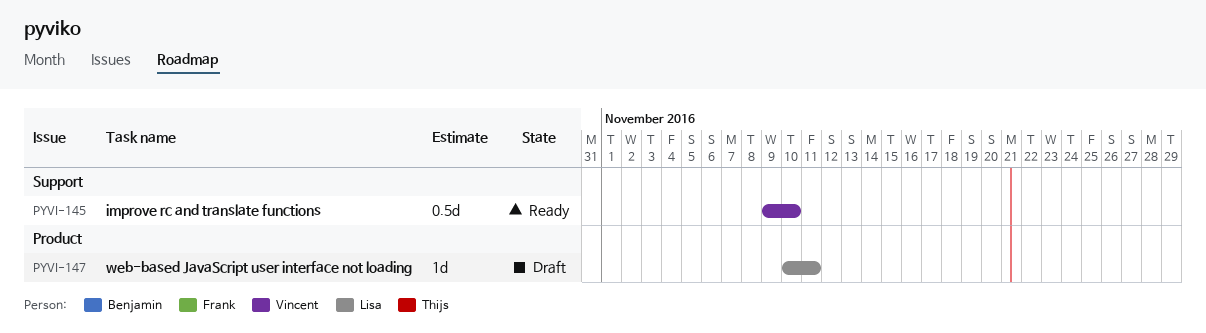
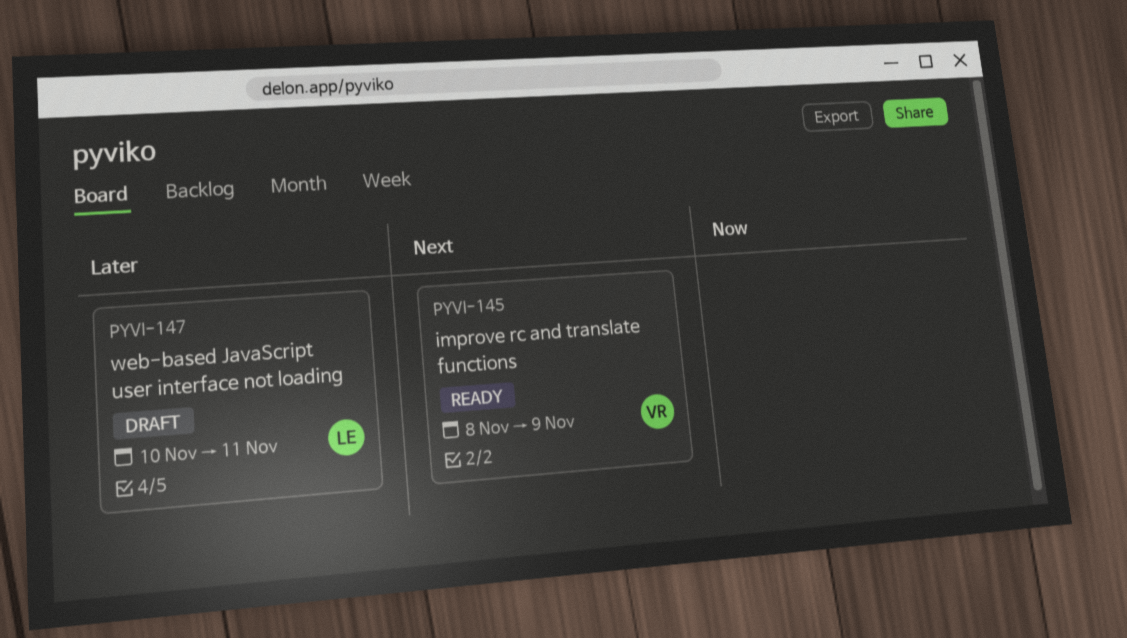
PYVI-145, start: Nov 9 -> Nov 8
PYVI-145, due: Nov 10 -> Nov 9

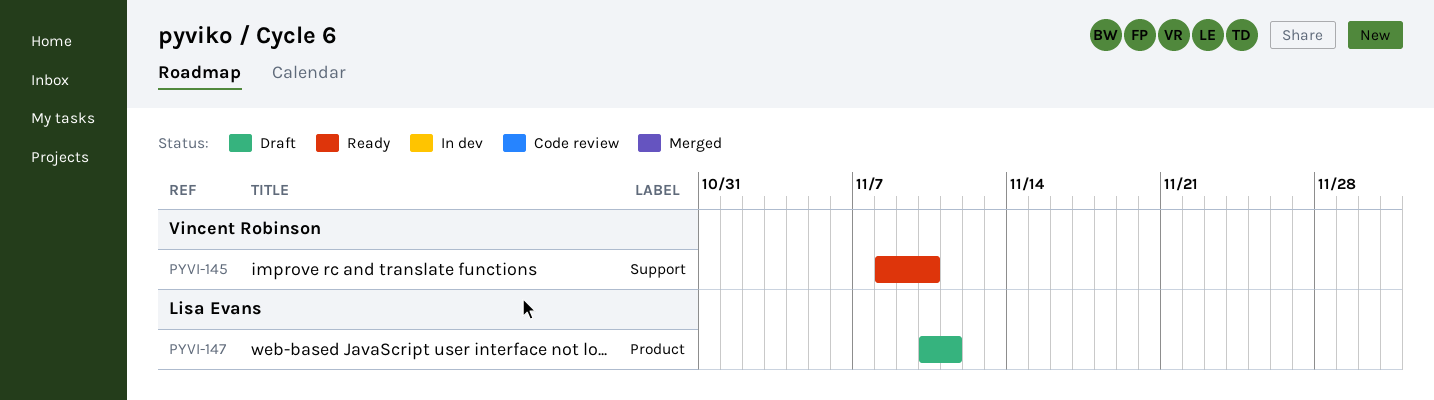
PYVI-145, due: Nov 9 -> Nov 10

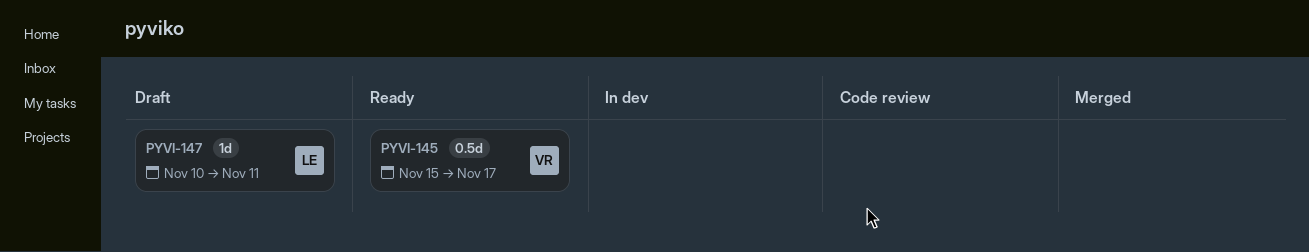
PYVI-145, start: Nov 8 -> Nov 15
PYVI-145, due: Nov 10 -> Nov 17

